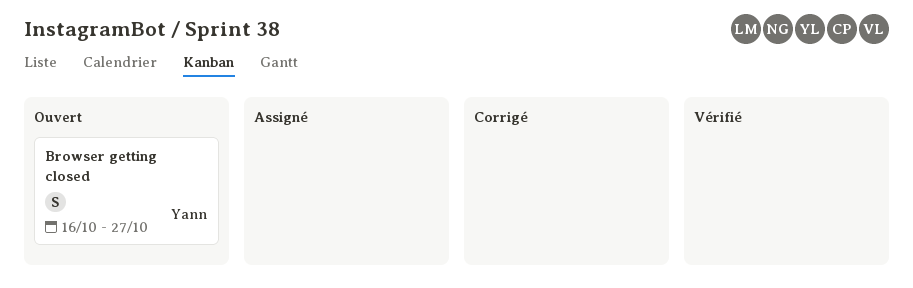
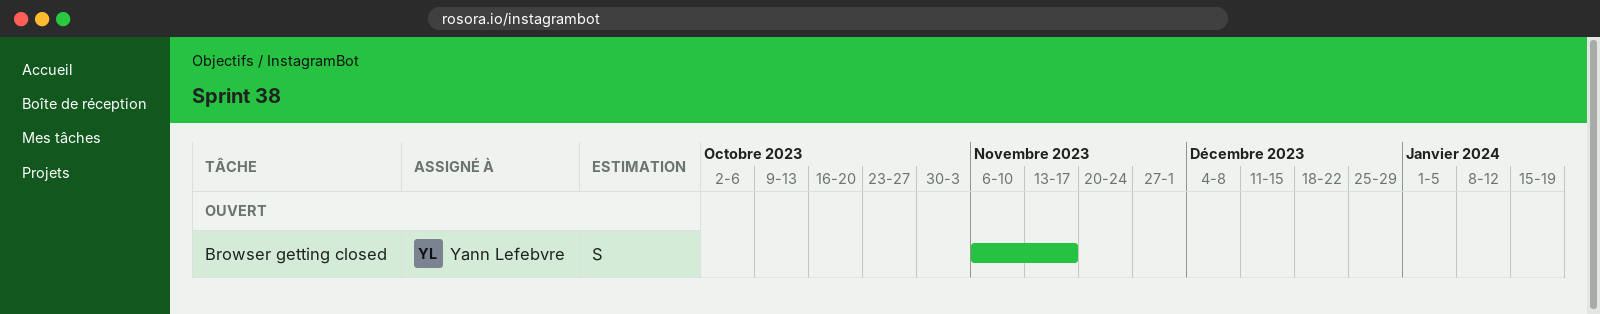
Browser getting closed, start: Oct 16 -> Nov 6
Browser getting closed, due: Oct 27 -> Nov 17

